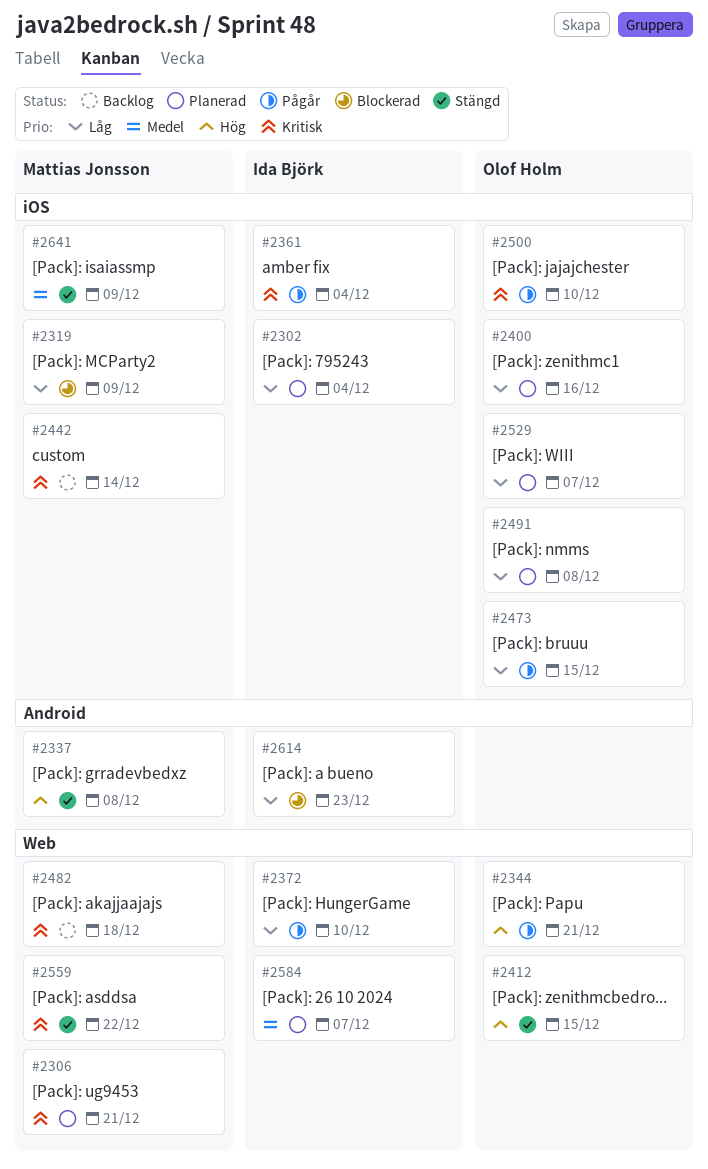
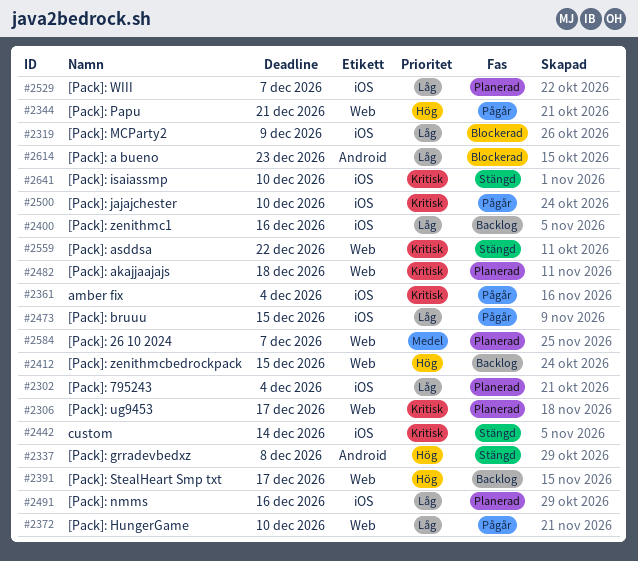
#2306, due: Dec 21 -> Dec 17
#2391: none -> present
#2400, status: Planerad -> Backlog
#2412, status: Stängd -> Backlog
#2442, status: Backlog -> Stängd
#2482, status: Backlog -> Planerad
#2491, due: Dec 8 -> Dec 16
#2641, priority: Medel -> Kritisk
#2641, due: Dec 9 -> Dec 10

